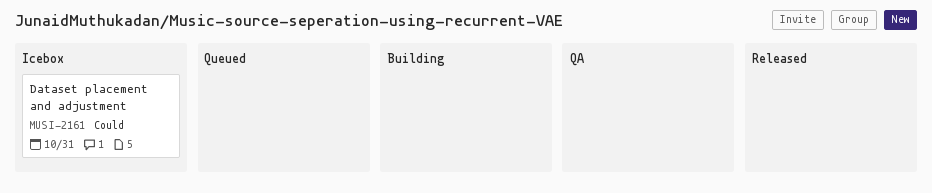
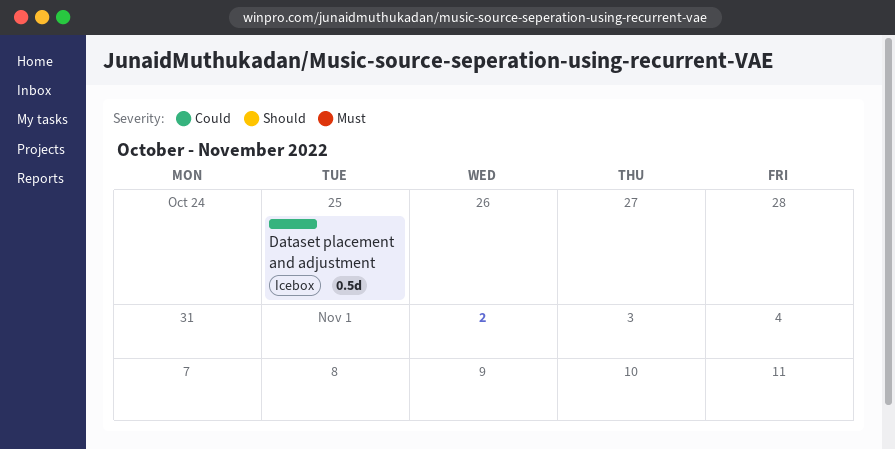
Dataset placement and adjustment, due: Oct 31 -> Oct 25

